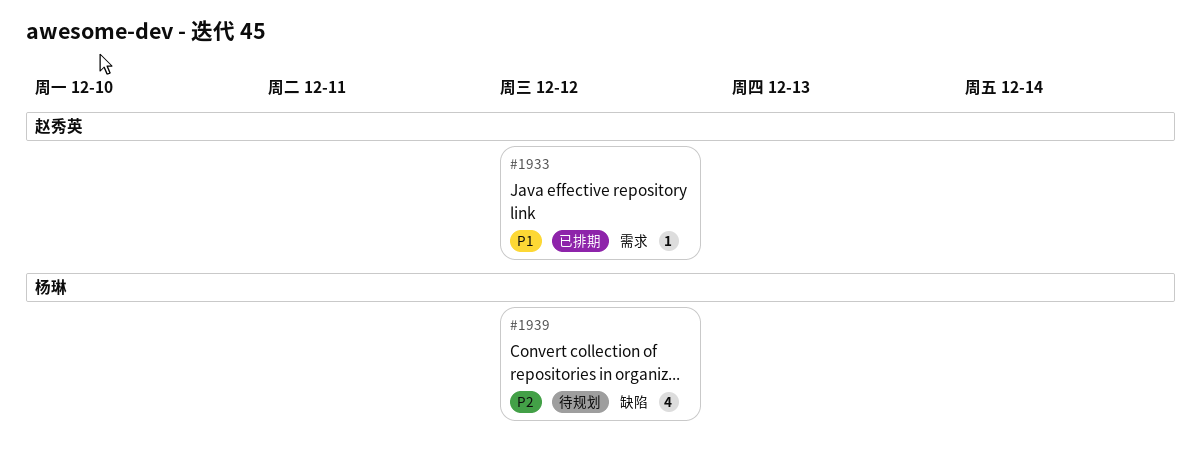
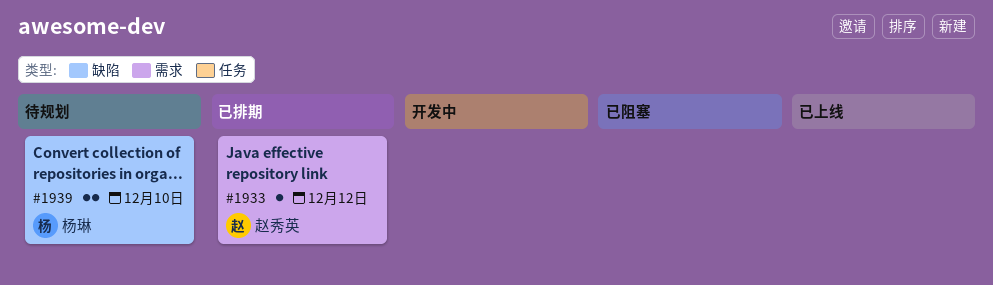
#1939, estimate: 4 -> 2
#1939, due: Dec 12 -> Dec 10

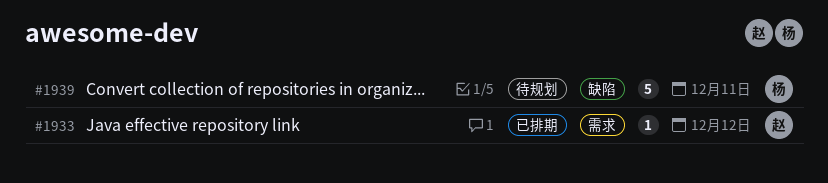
#1939, estimate: 2 -> 5
#1939, due: Dec 10 -> Dec 11

